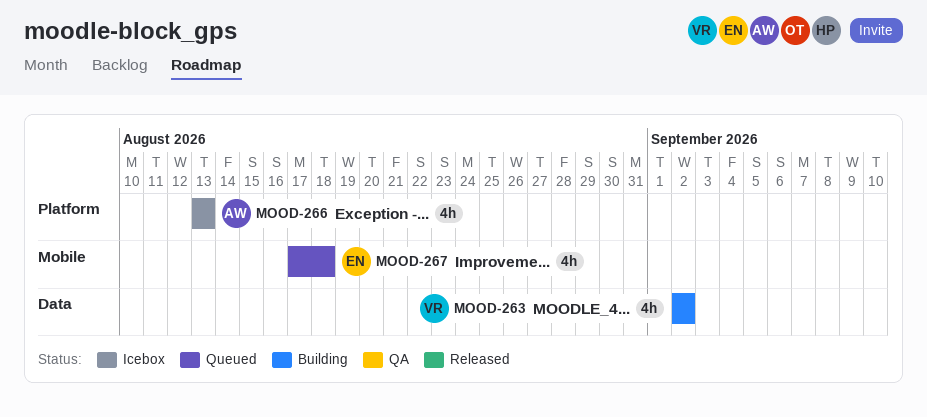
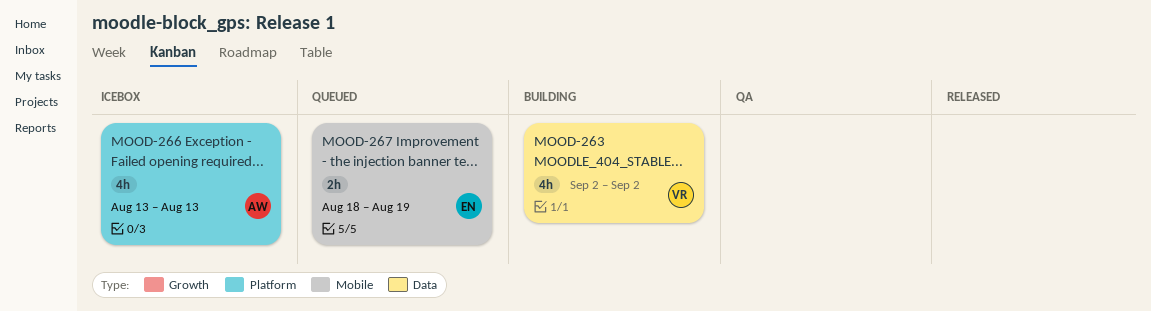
MOOD-267, estimate: 4h -> 2h
MOOD-267, start: Aug 17 -> Aug 18
MOOD-267, due: Aug 18 -> Aug 19

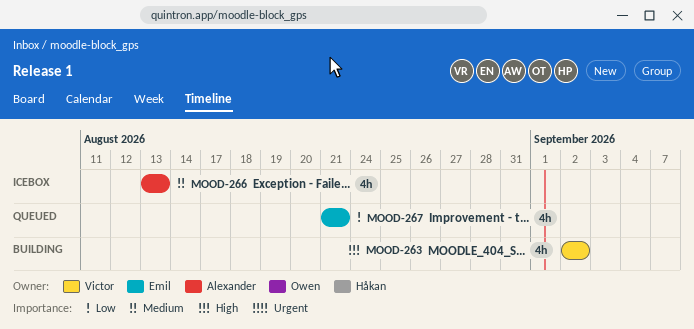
MOOD-267, estimate: 2h -> 4h
MOOD-267, start: Aug 18 -> Aug 21
MOOD-267, due: Aug 19 -> Aug 21

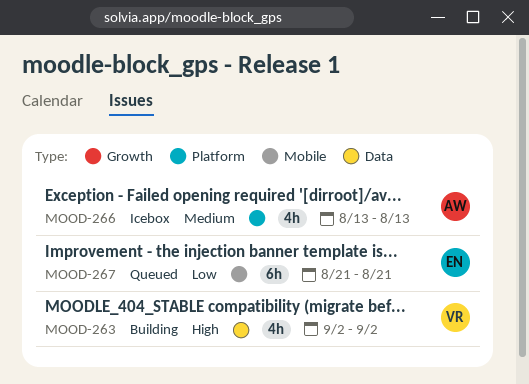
MOOD-267, estimate: 4h -> 6h

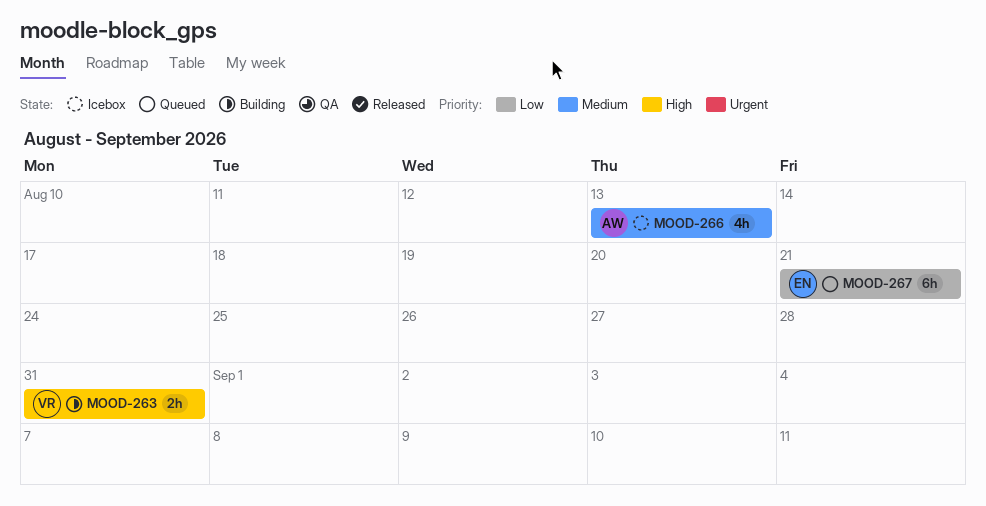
MOOD-263, estimate: 4h -> 2h
MOOD-263, start: Sep 2 -> Aug 31
MOOD-263, due: Sep 2 -> Aug 31

